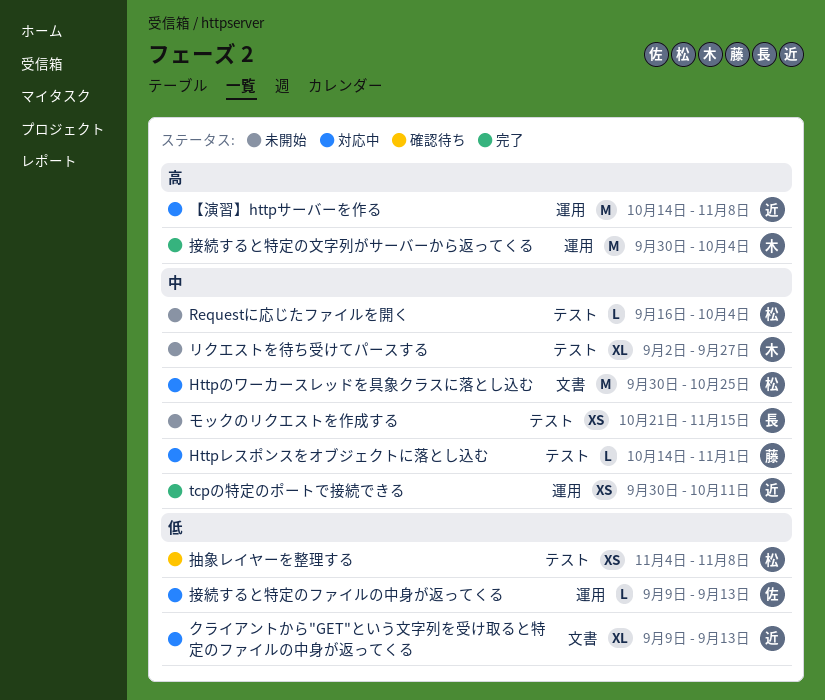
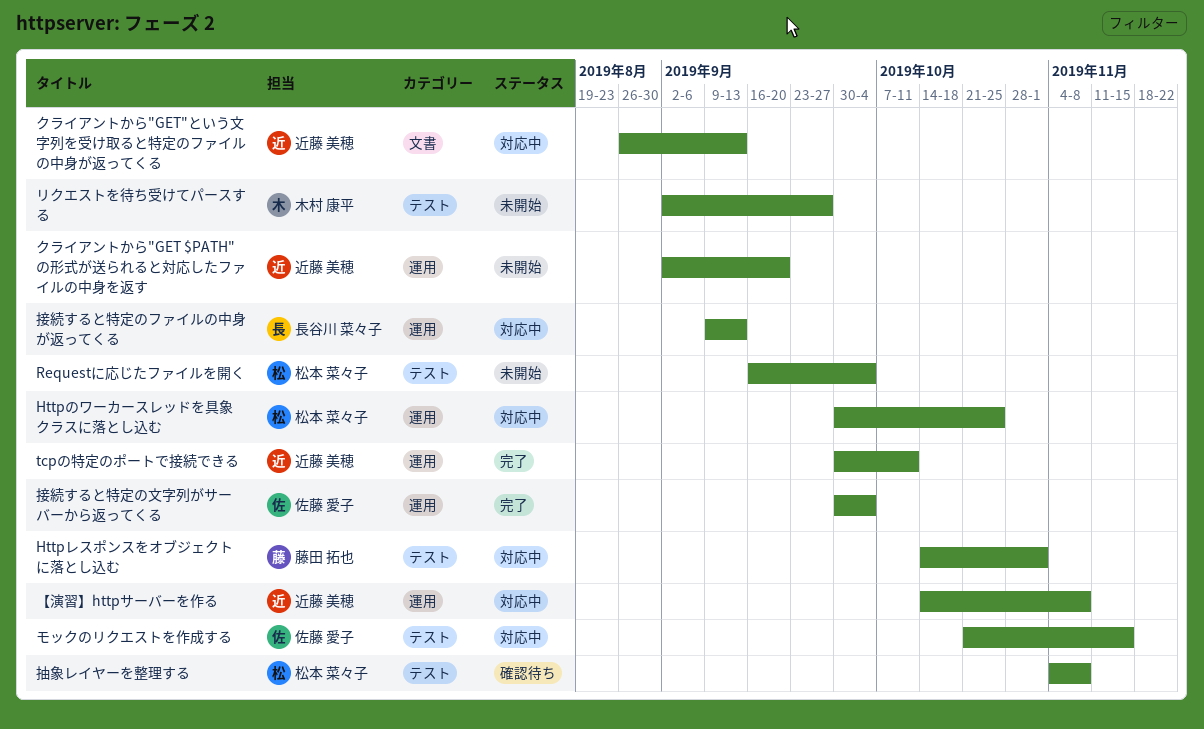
Httpのワーカースレッドを具象クラスに落とし込む, label: 文書 -> 運用
クライアントから"GET $PATH"の形式が送られると対応したファイルの中身を返す: none -> present
クライアントから"GET"という文字列を受け取ると特定のファイルの中身が返ってくる, start: Sep 9 -> Aug 26
モックのリクエストを作成する, status: 未開始 -> 対応中
モックのリクエストを作成する, owner: 長谷川 菜々子 -> 佐藤 愛子
接続すると特定のファイルの中身が返ってくる, owner: 佐藤 愛子 -> 長谷川 菜々子
接続すると特定の文字列がサーバーから返ってくる, owner: 木村 康平 -> 佐藤 愛子

